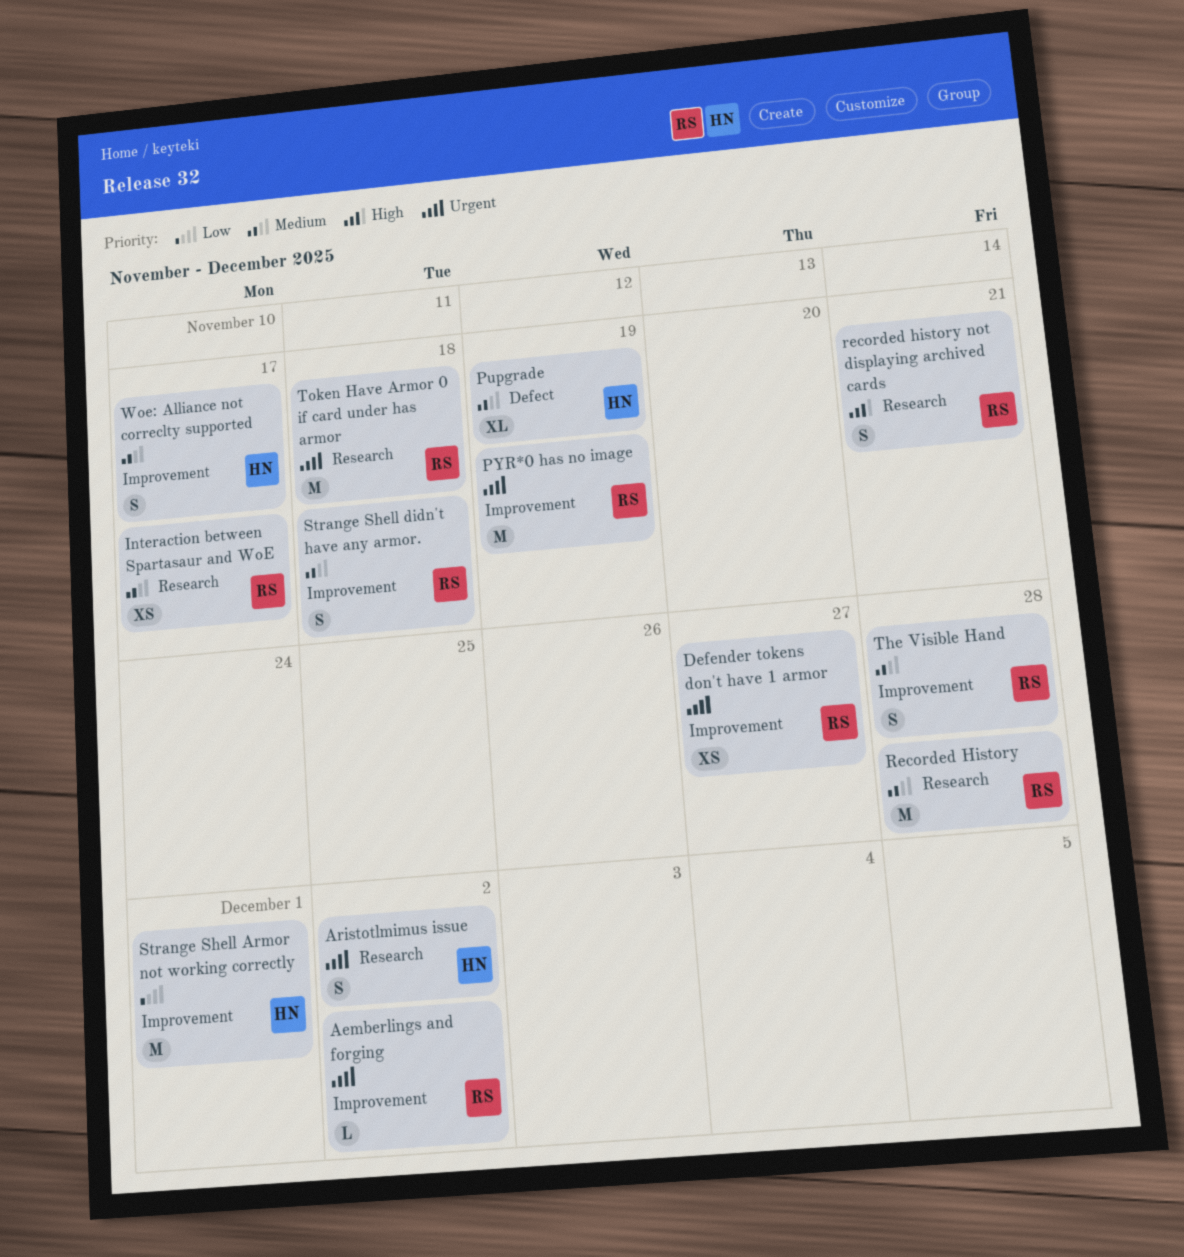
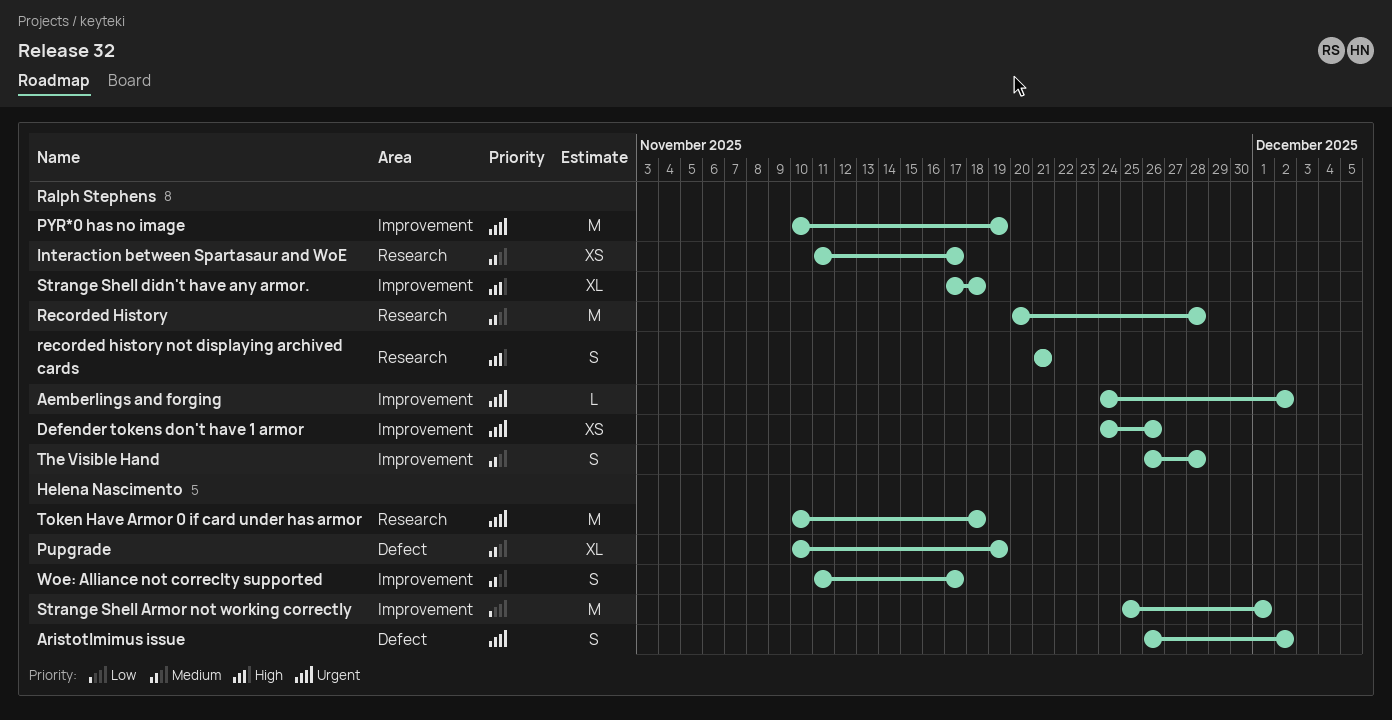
Aristotlmimus issue, label: Research -> Defect
Defender tokens don't have 1 armor, due: Nov 27 -> Nov 26
Strange Shell didn't have any armor., priority: Medium -> High
Strange Shell didn't have any armor., estimate: S -> XL
Token Have Armor 0 if card under has armor, owner: Ralph Stephens -> Helena Nascimento

